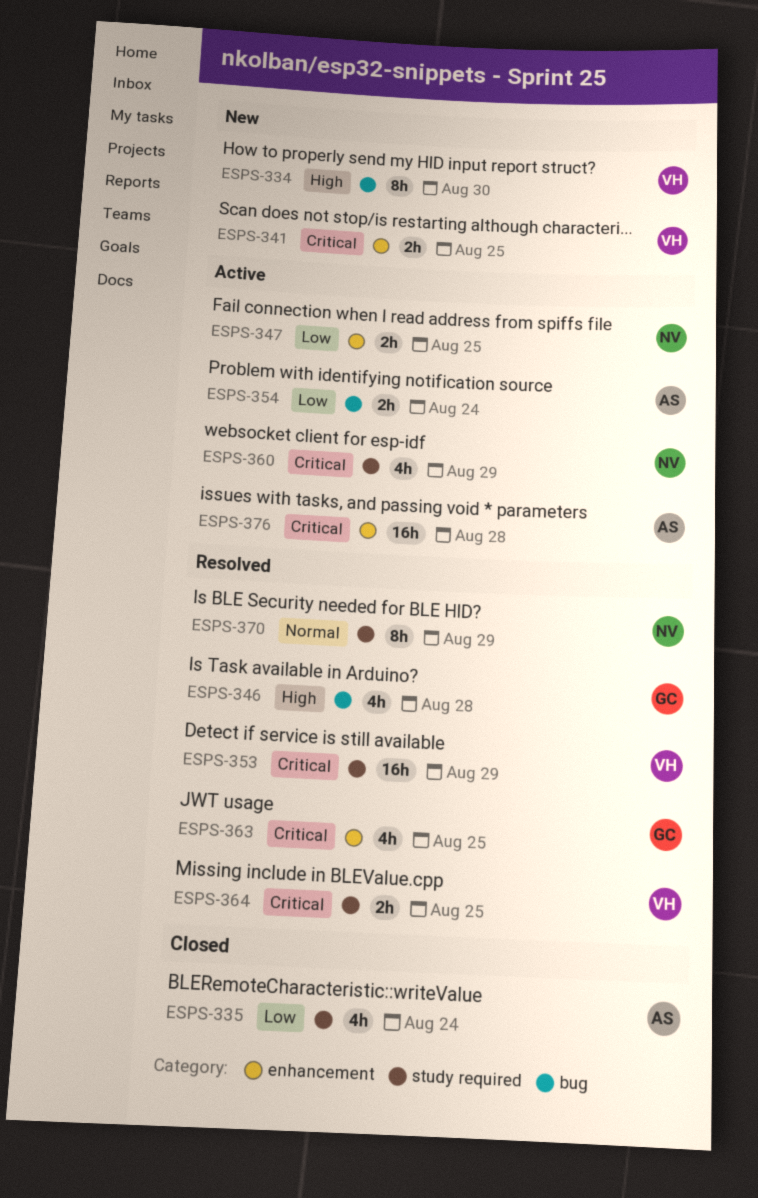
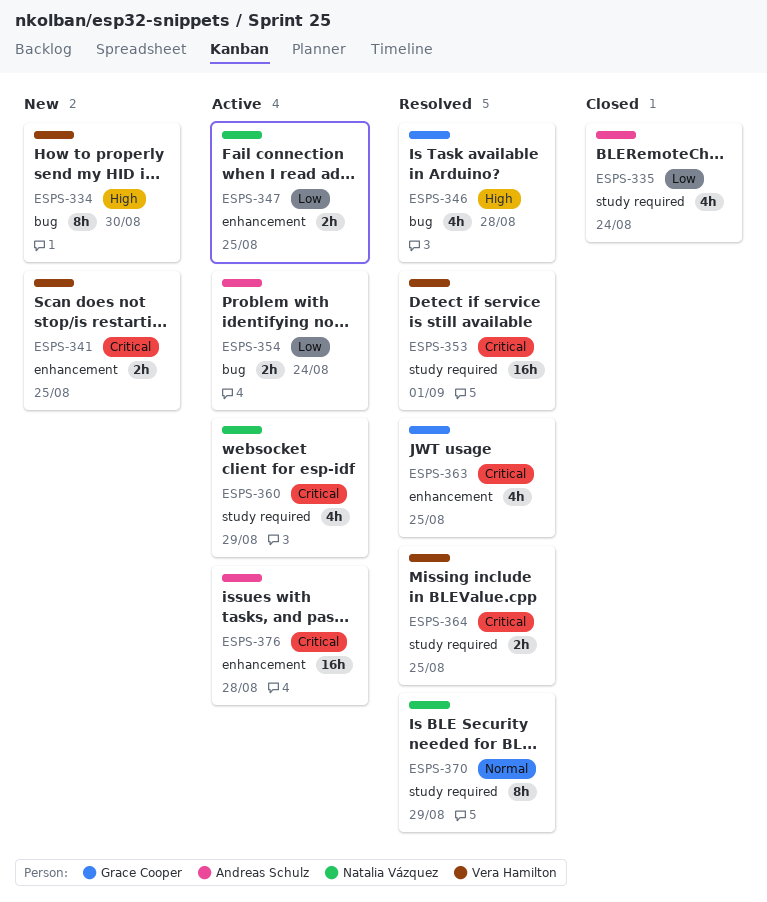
ESPS-353, due: Aug 29 -> Sep 1

